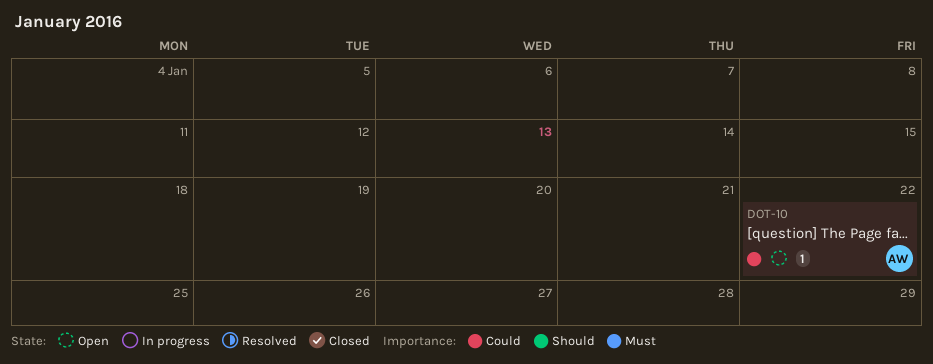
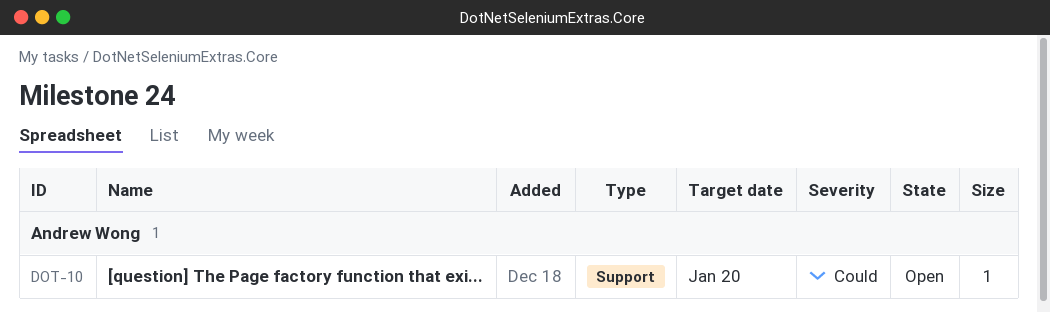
DOT-10, due: Jan 22 -> Jan 20

